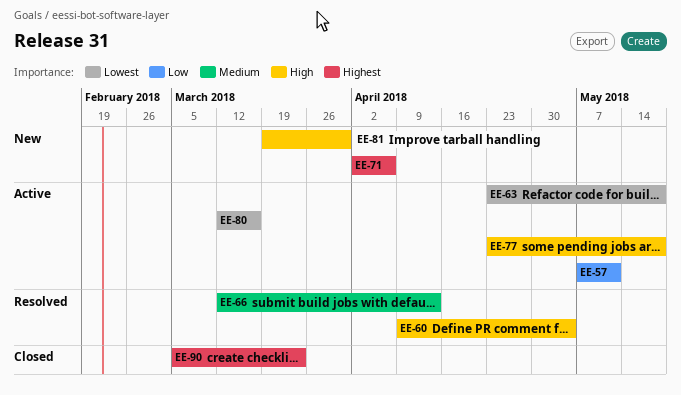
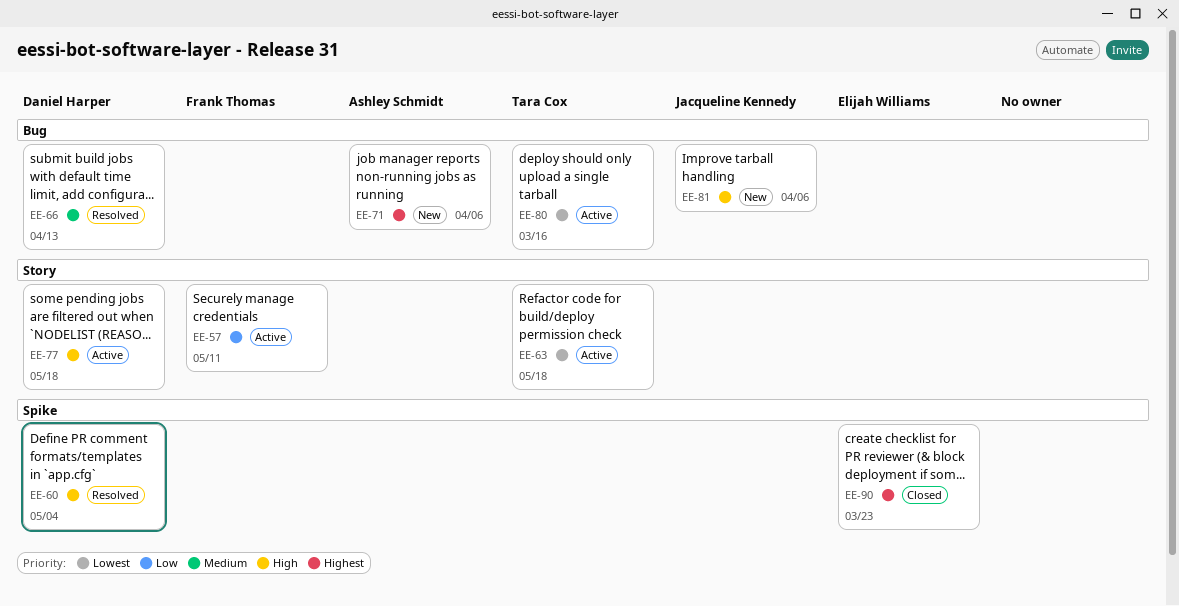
EE-81, due: Mar 30 -> Apr 6

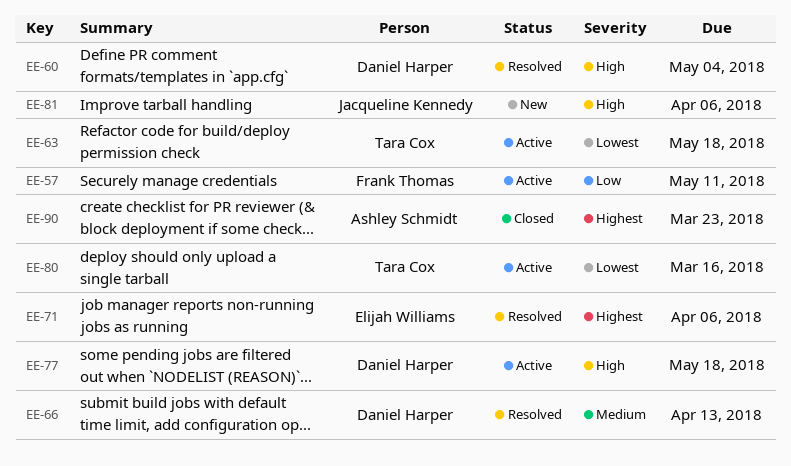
EE-71, status: New -> Resolved
EE-71, owner: Ashley Schmidt -> Elijah Williams
EE-90, owner: Elijah Williams -> Ashley Schmidt

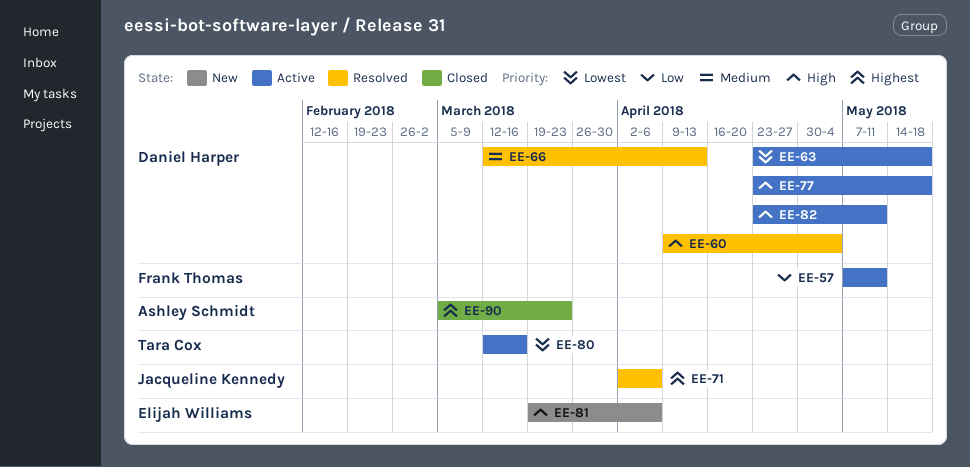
EE-63, owner: Tara Cox -> Daniel Harper
EE-71, owner: Elijah Williams -> Jacqueline Kennedy
EE-81, owner: Jacqueline Kennedy -> Elijah Williams
EE-82: none -> present

